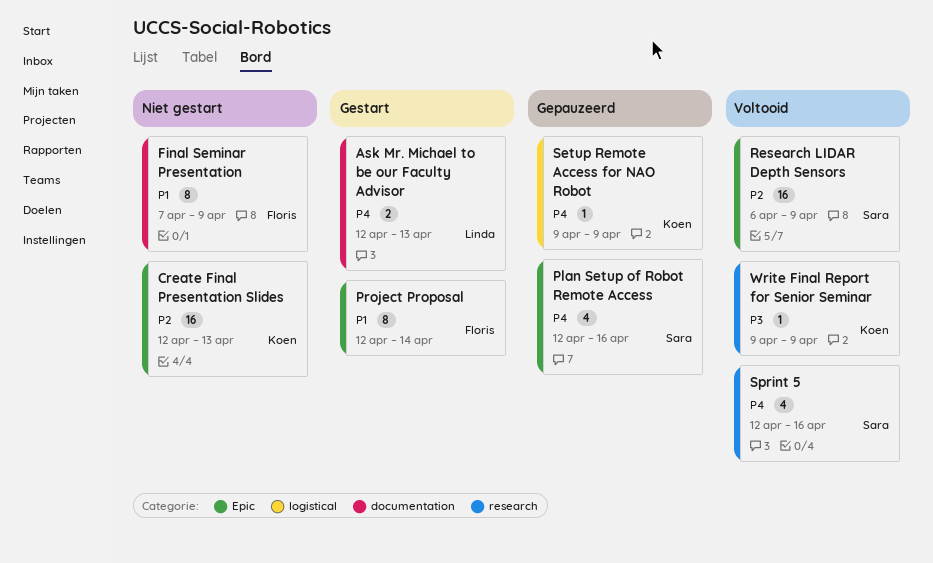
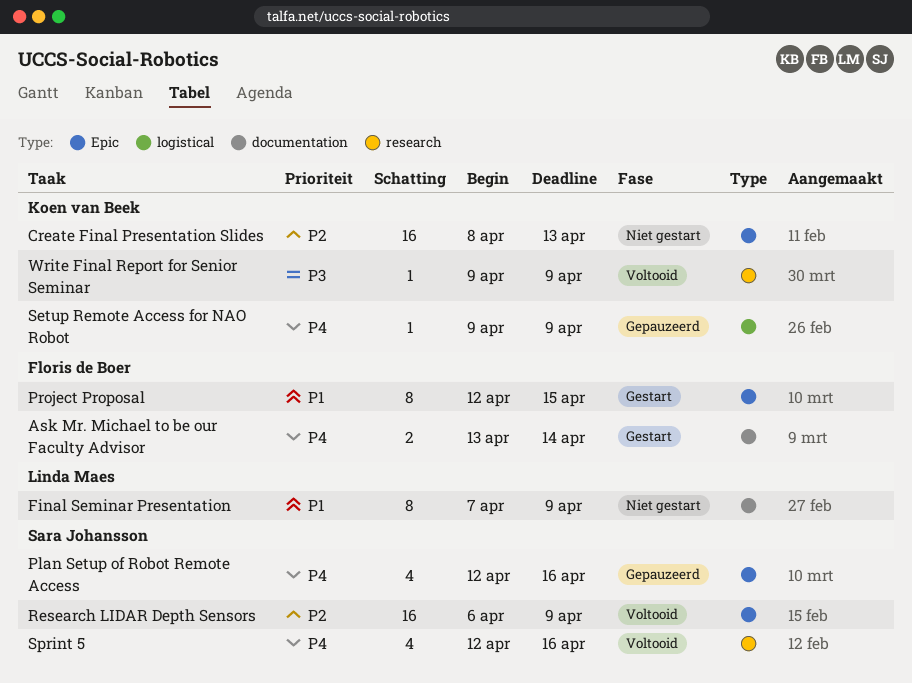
Ask Mr. Michael to be our Faculty Advisor, owner: Linda Maes -> Floris de Boer
Ask Mr. Michael to be our Faculty Advisor, start: Apr 12 -> Apr 13
Ask Mr. Michael to be our Faculty Advisor, due: Apr 13 -> Apr 14
Create Final Presentation Slides, start: Apr 12 -> Apr 8
Final Seminar Presentation, owner: Floris de Boer -> Linda Maes
Project Proposal, due: Apr 14 -> Apr 15

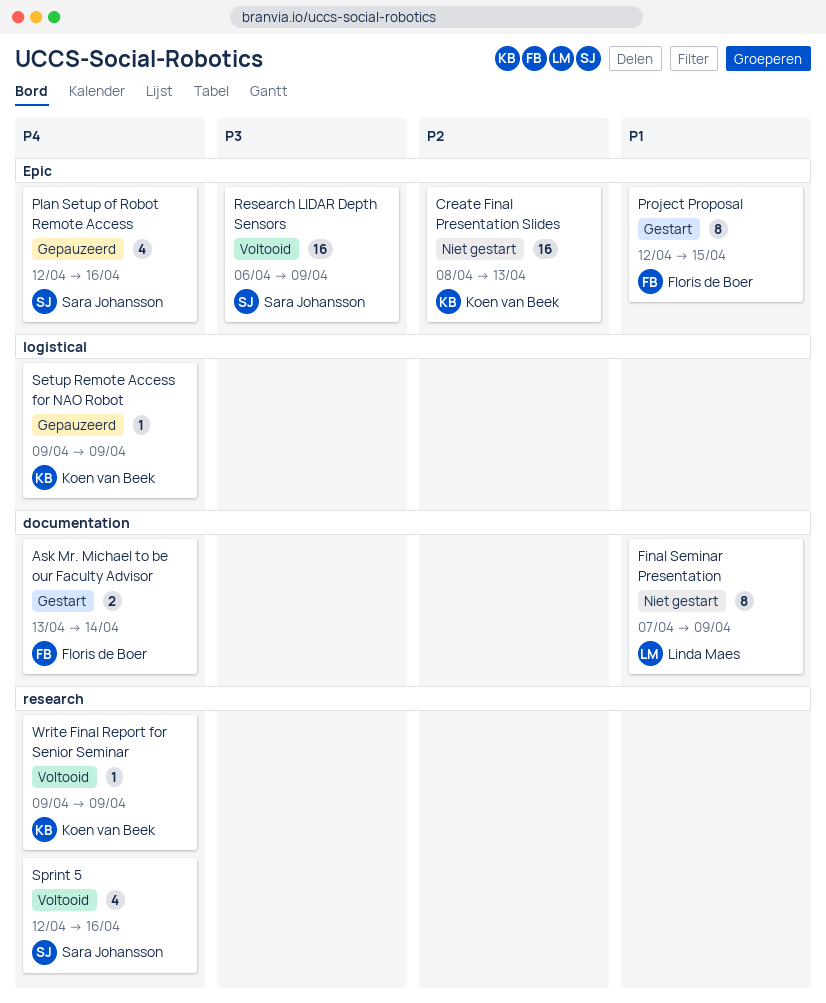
Research LIDAR Depth Sensors, priority: P2 -> P3
Write Final Report for Senior Seminar, priority: P3 -> P4

